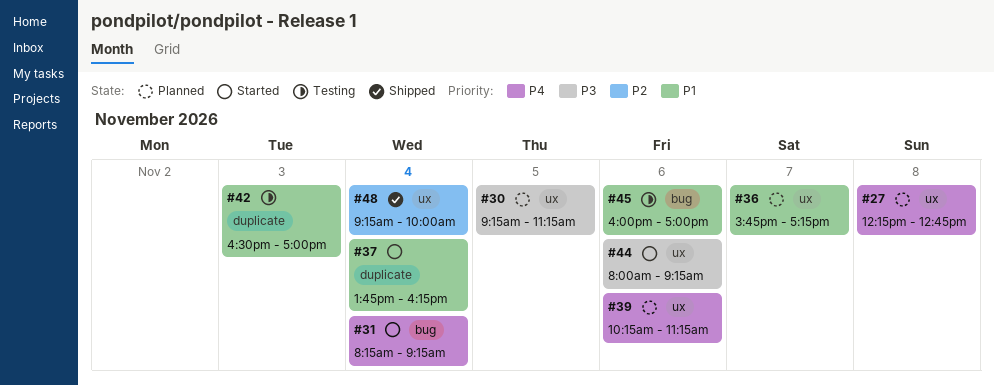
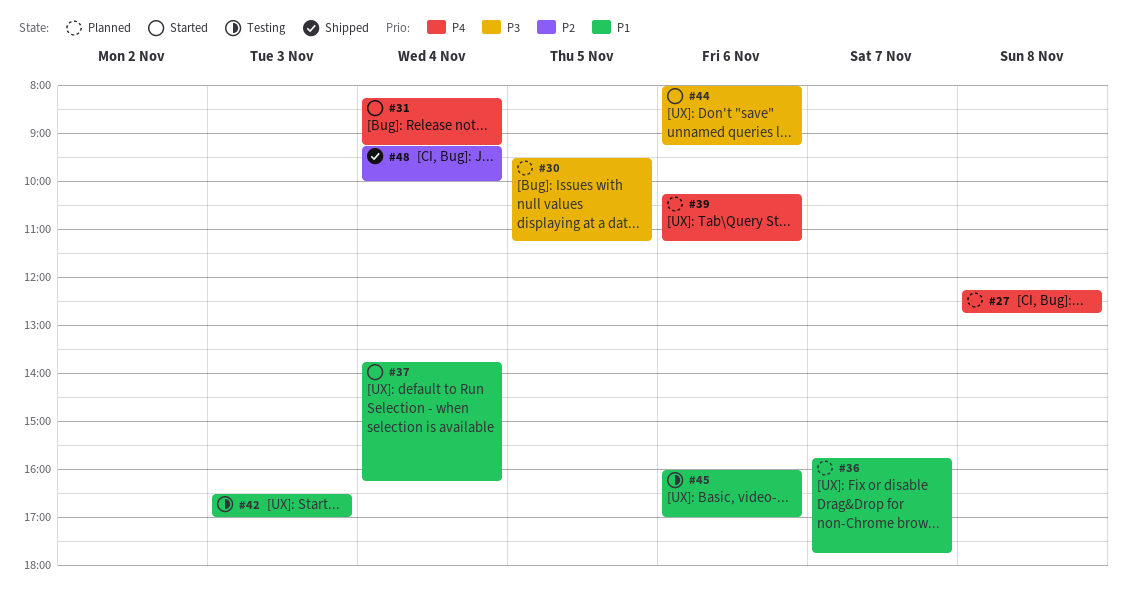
#30, begins: 09:15 -> 09:30
#36, ends: 17:15 -> 17:45

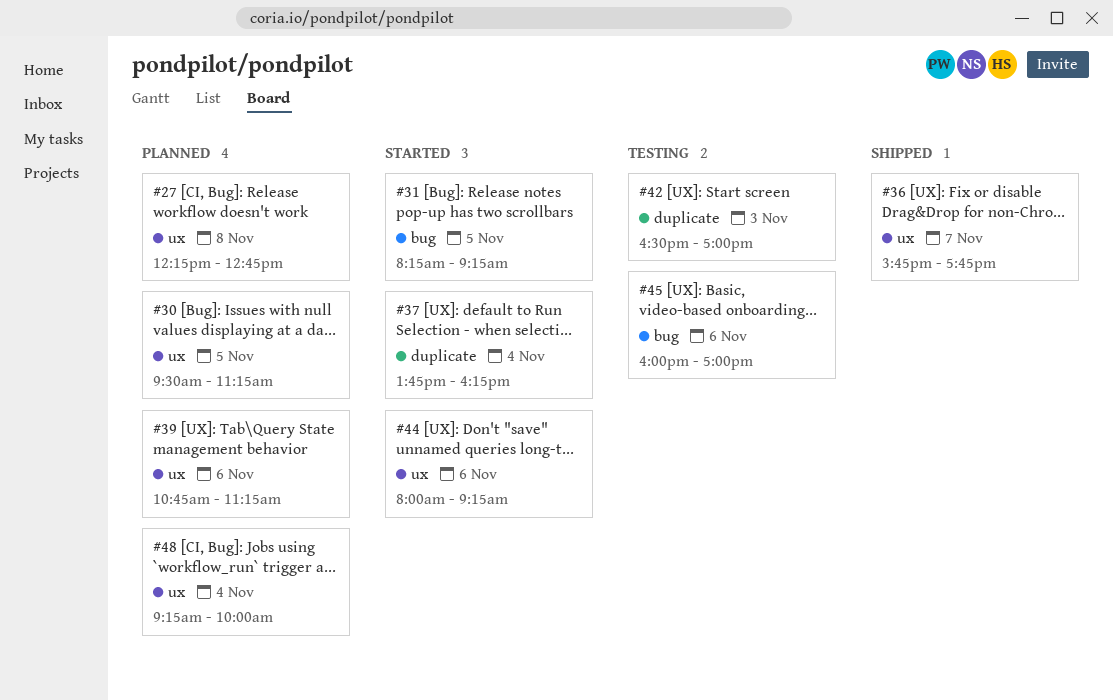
#31, day: Nov 4 -> Nov 5
#36, status: Planned -> Shipped
#39, begins: 10:15 -> 10:45
#48, status: Shipped -> Planned

